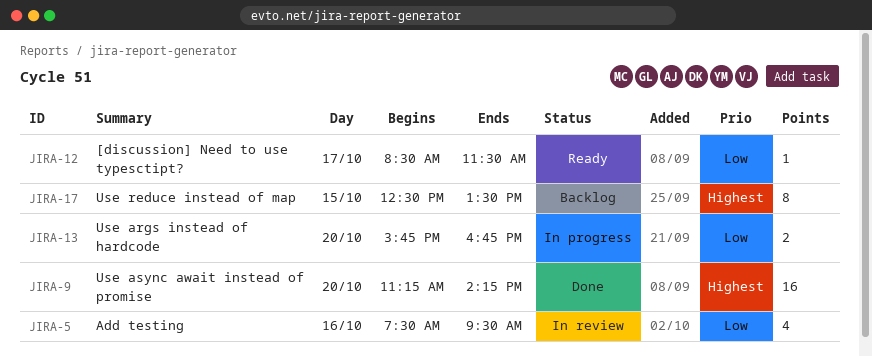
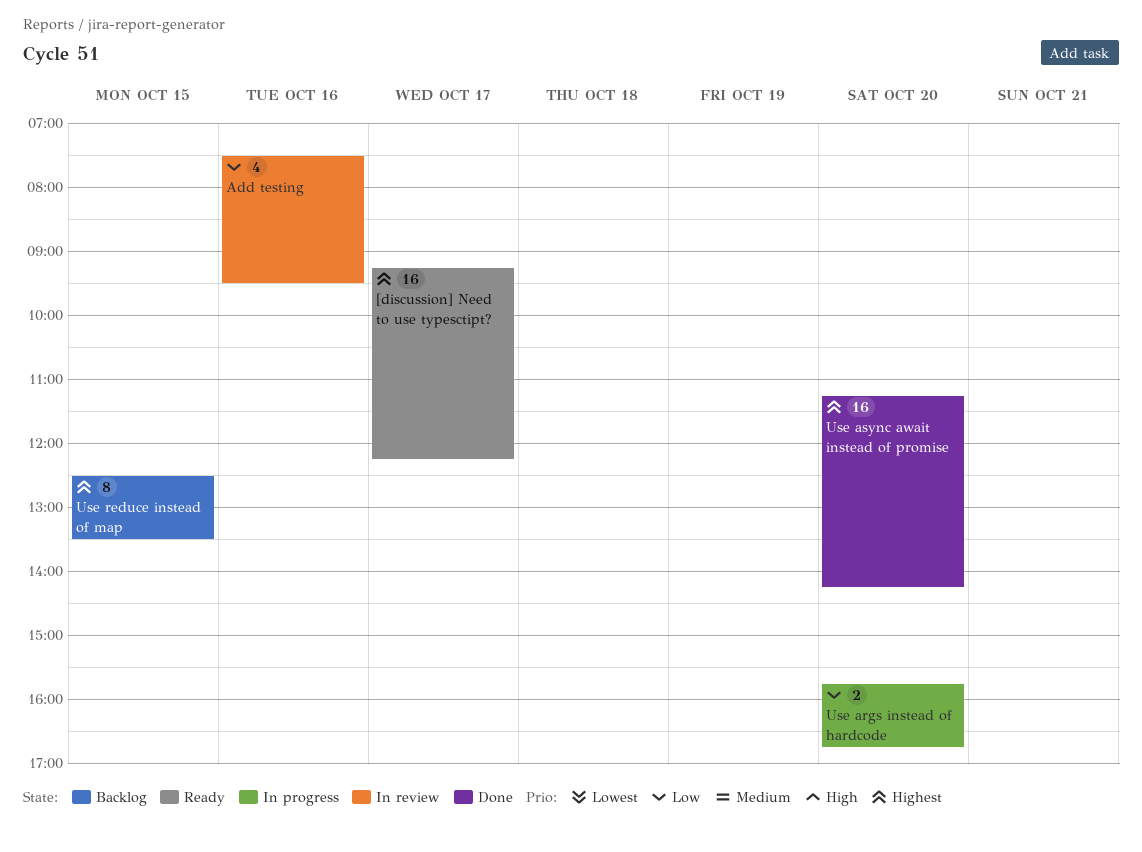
[discussion] Need to use typesctipt?, priority: Low -> Highest
[discussion] Need to use typesctipt?, estimate: 1 -> 16
[discussion] Need to use typesctipt?, begins: 08:30 -> 09:15
[discussion] Need to use typesctipt?, ends: 11:30 -> 12:15

